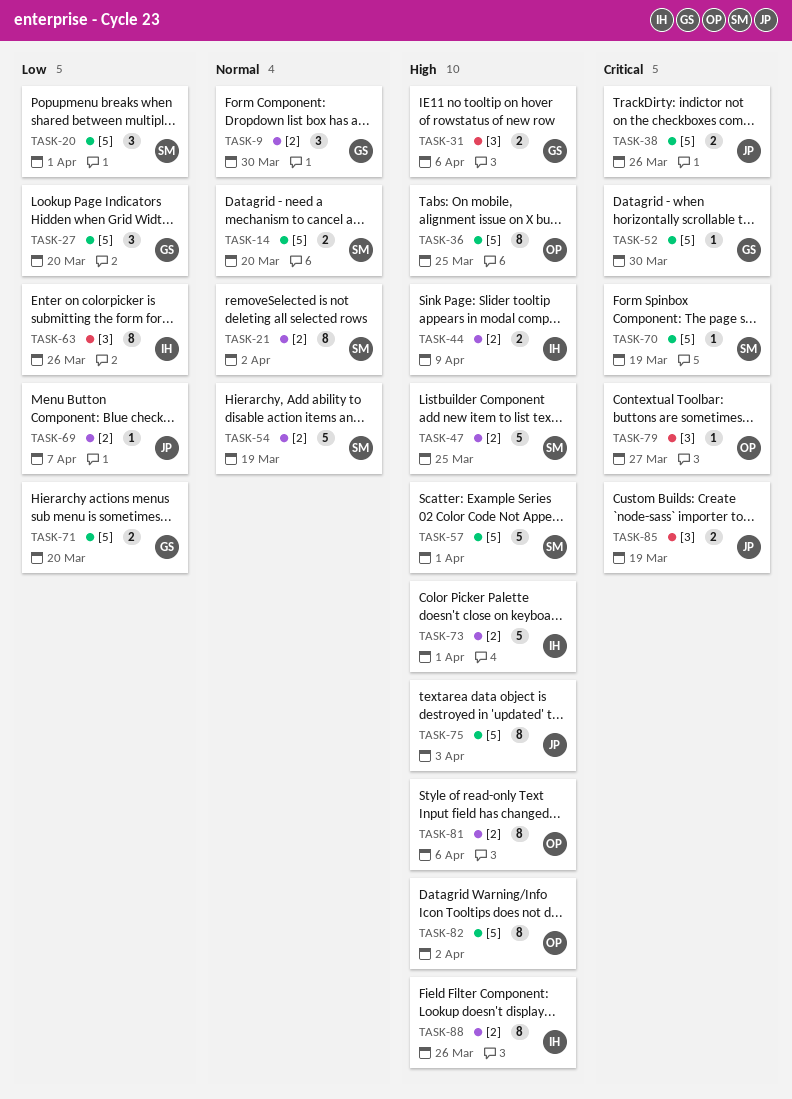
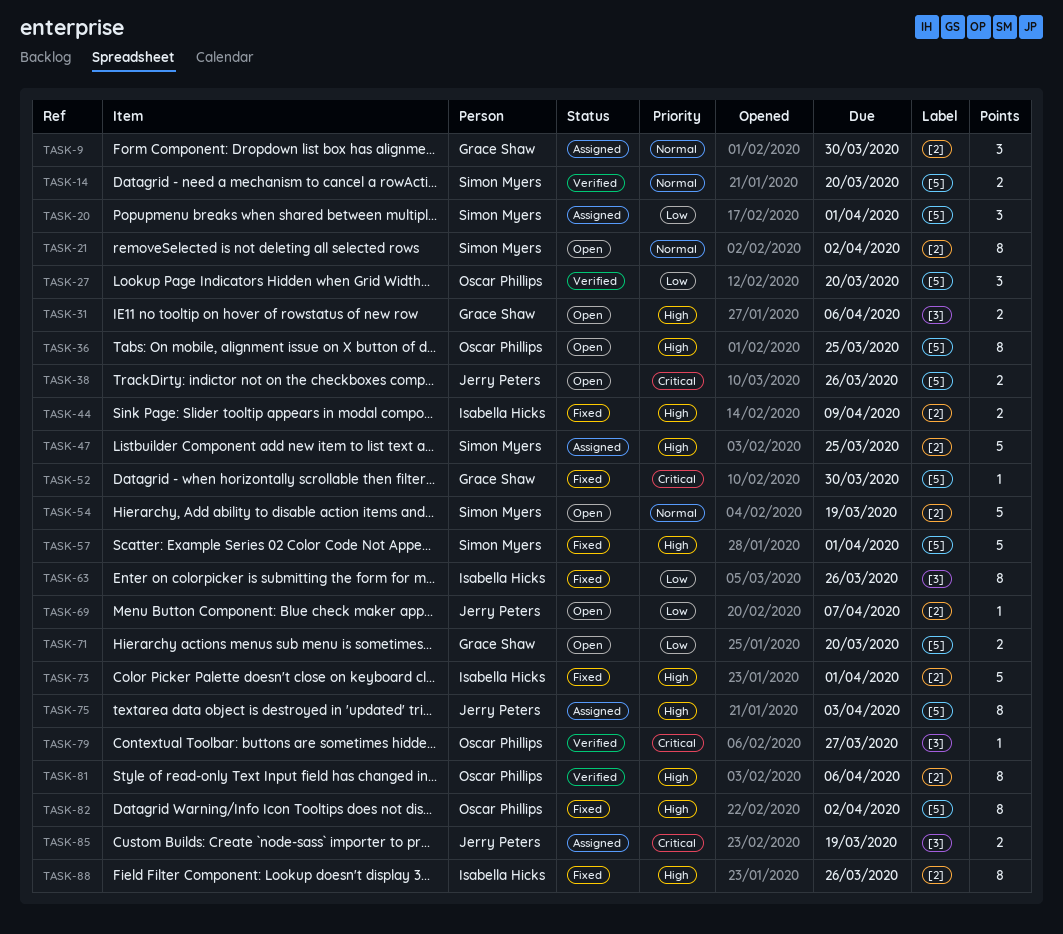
TASK-27, owner: Grace Shaw -> Oscar Phillips
TASK-70: present -> none

